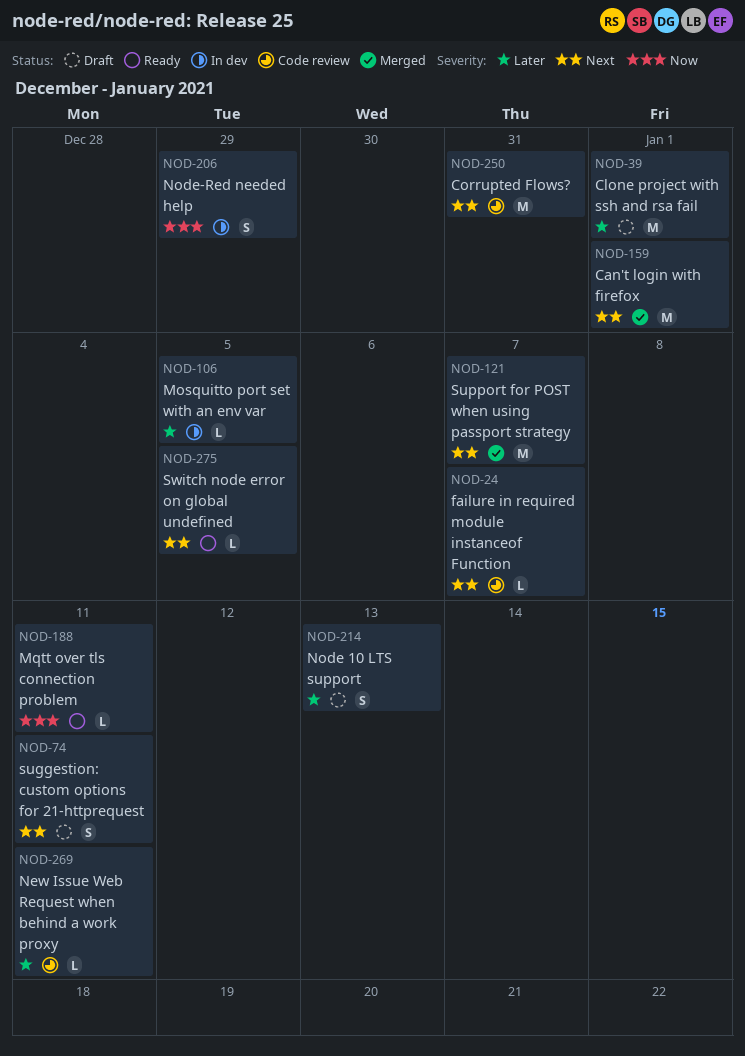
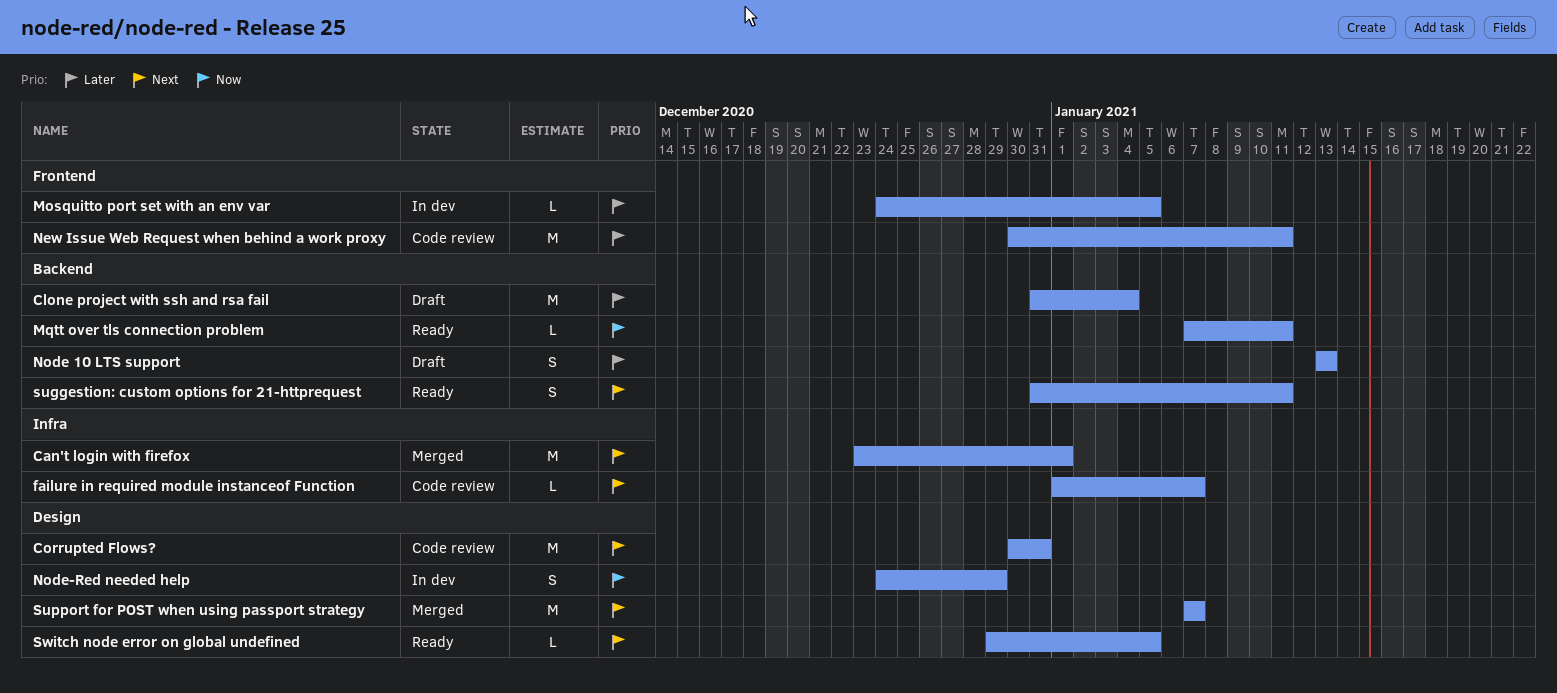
Clone project with ssh and rsa fail, due: Jan 1 -> Jan 4
New Issue Web Request when behind a work proxy, estimate: L -> M
suggestion: custom options for 21-httprequest, status: Draft -> Ready

